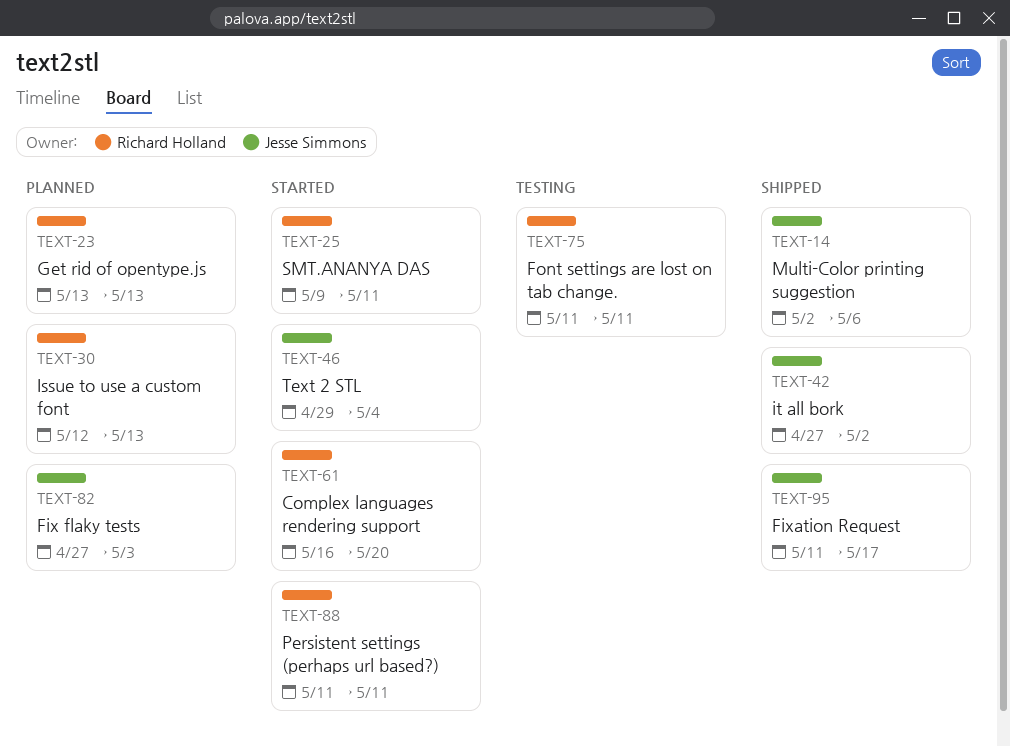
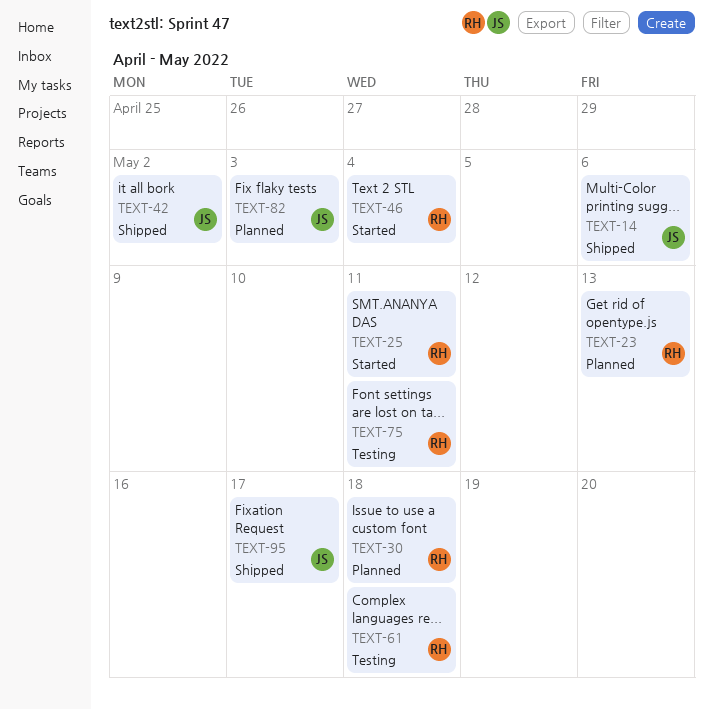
TEXT-30, due: May 13 -> May 18
TEXT-46, owner: Jesse Simmons -> Richard Holland
TEXT-61, status: Started -> Testing
TEXT-61, due: May 20 -> May 18
TEXT-88: present -> none

